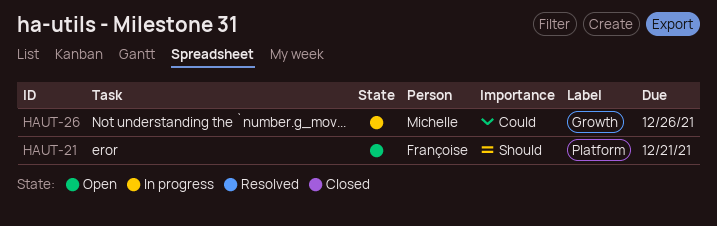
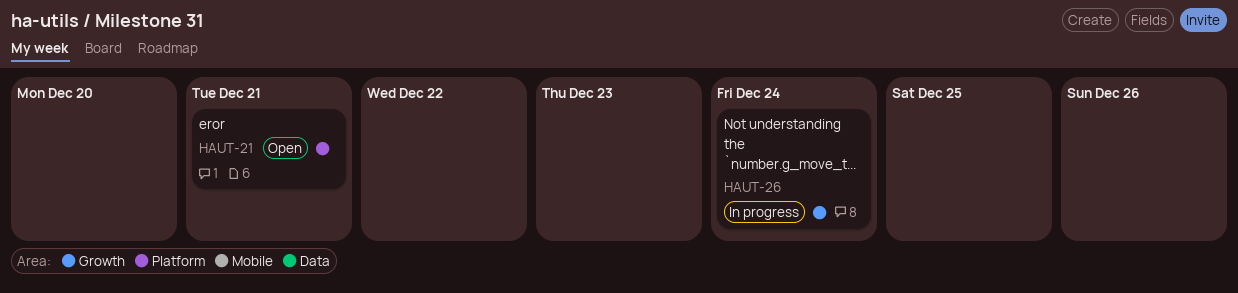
HAUT-26, due: Dec 26 -> Dec 24

